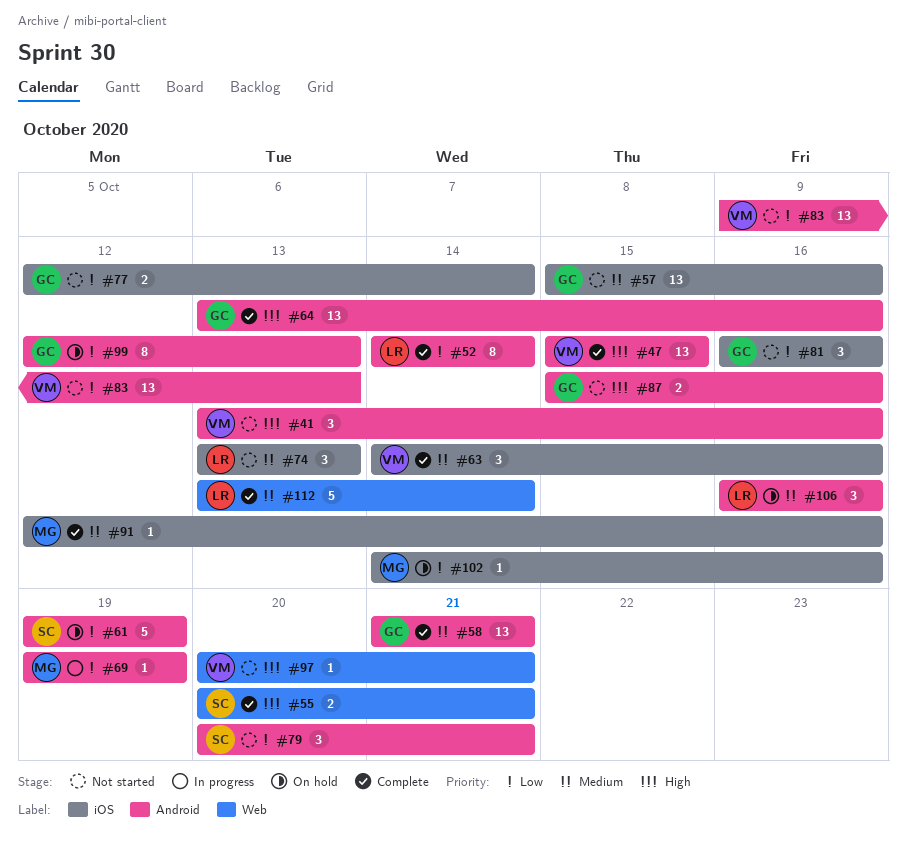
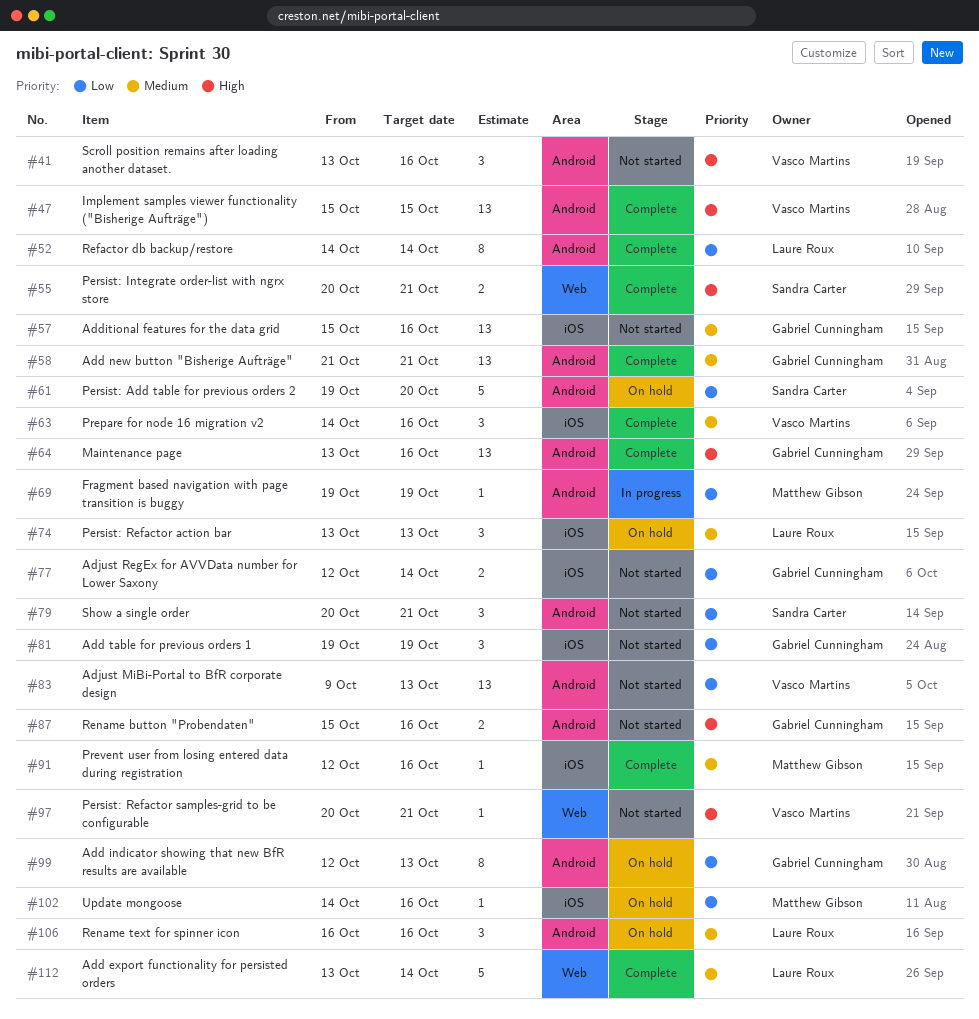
#61, due: Oct 19 -> Oct 20
#74, status: Not started -> On hold
#81, start: Oct 16 -> Oct 19
#81, due: Oct 16 -> Oct 19

